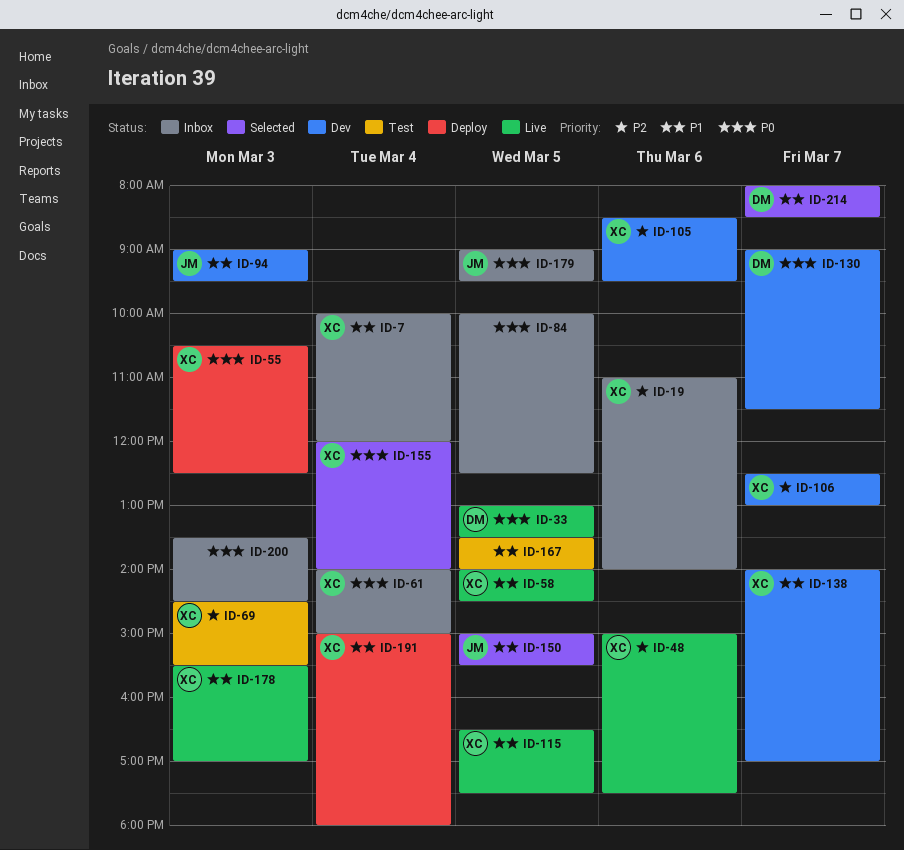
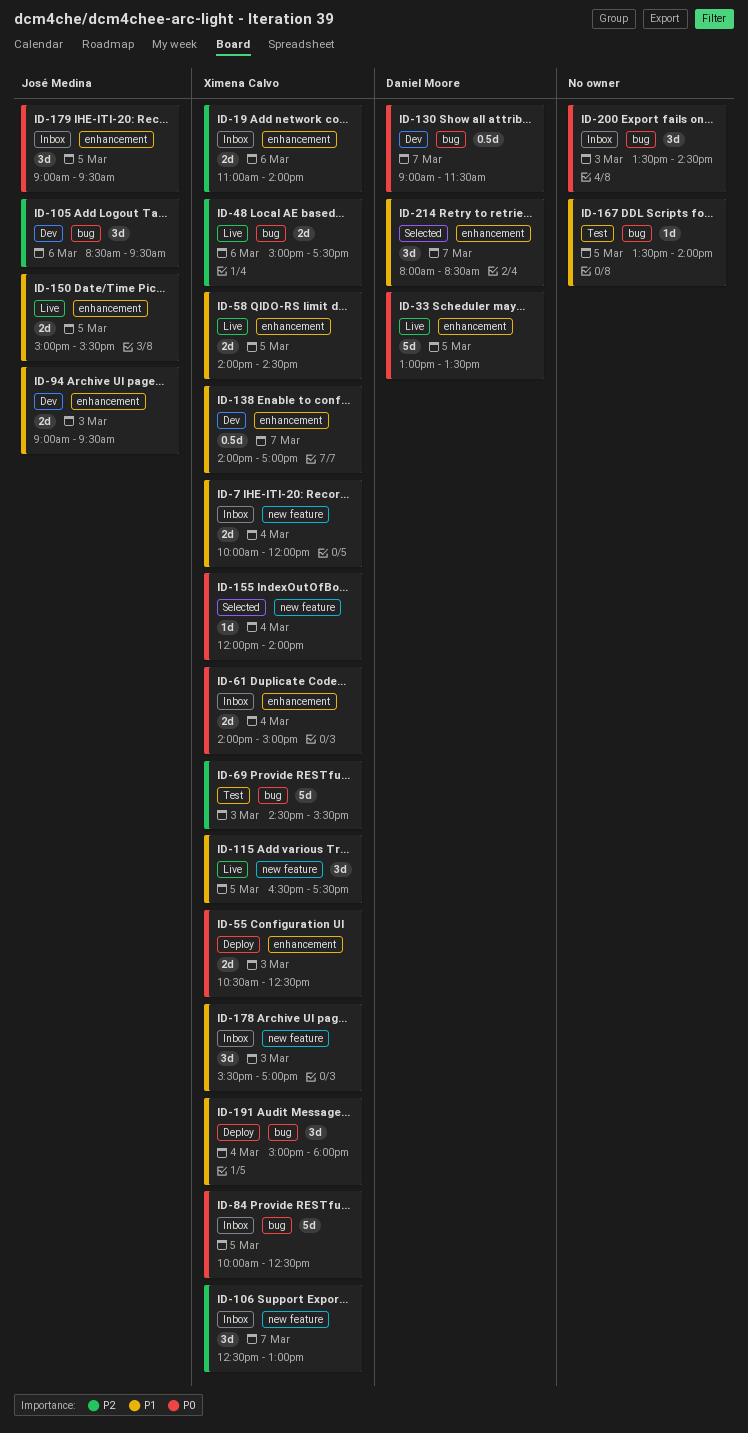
ID-84, owner: none -> Ximena Calvo
ID-105, owner: Ximena Calvo -> José Medina
ID-106, status: Dev -> Inbox
ID-150, status: Selected -> Live
ID-178, status: Live -> Inbox

